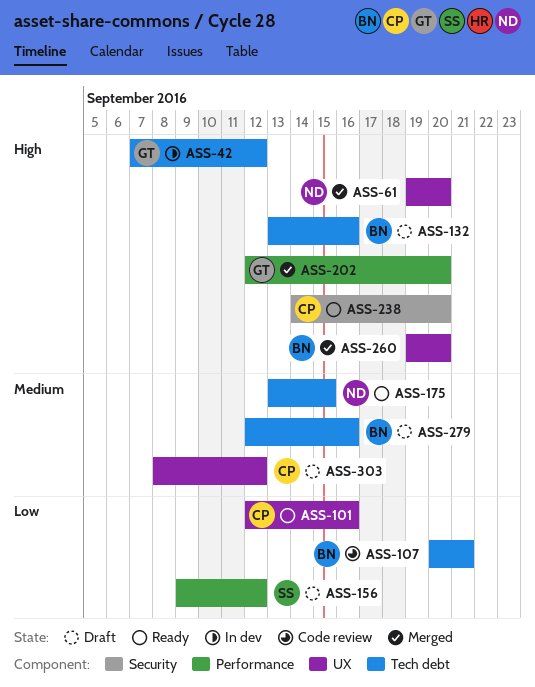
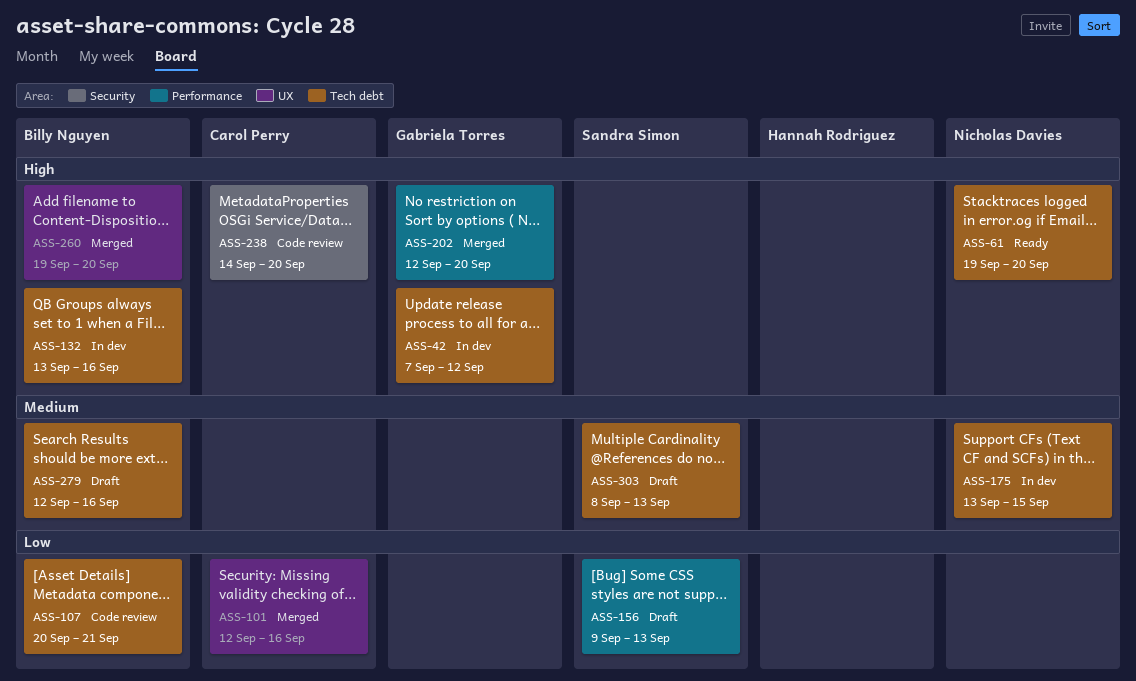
ASS-61, status: Merged -> Ready
ASS-61, label: UX -> Tech debt
ASS-101, status: Ready -> Merged
ASS-132, status: Draft -> In dev
ASS-156, due: Sep 12 -> Sep 13
ASS-175, status: Ready -> In dev
ASS-238, status: Ready -> Code review
ASS-303, owner: Carol Perry -> Sandra Simon
ASS-303, label: UX -> Tech debt
ASS-303, due: Sep 12 -> Sep 13

